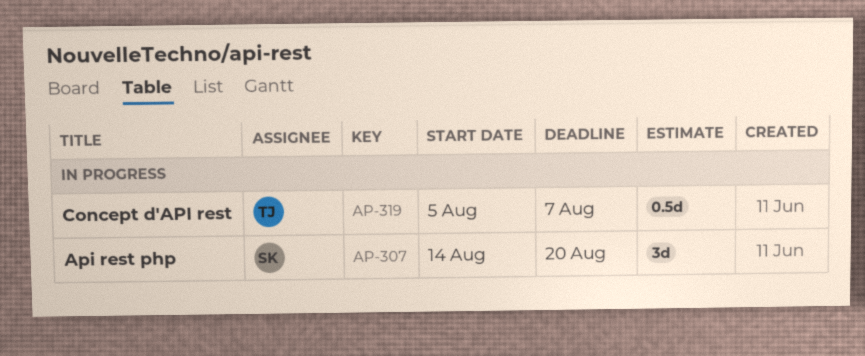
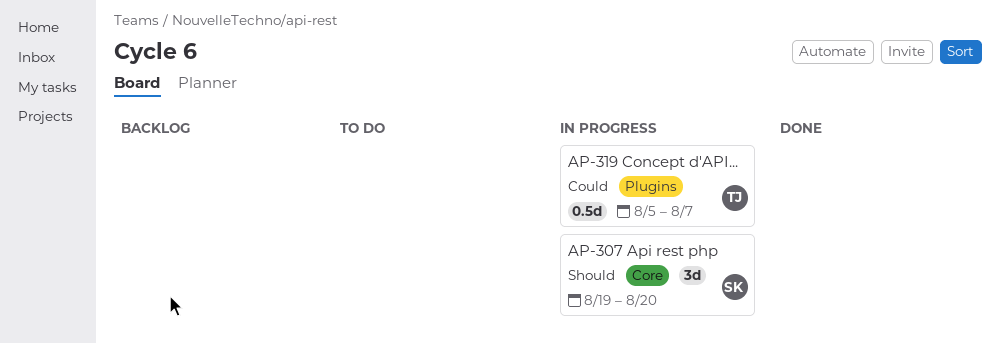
AP-307, start: Aug 14 -> Aug 19

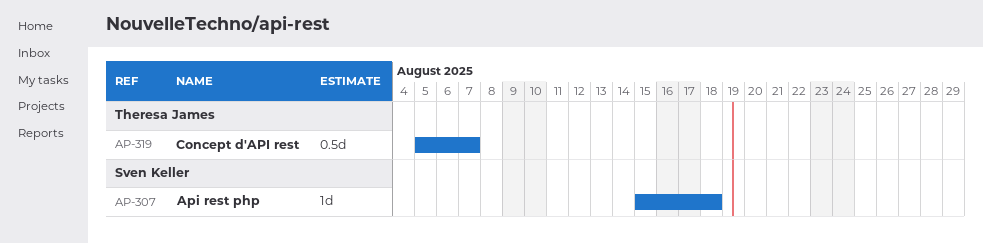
AP-307, estimate: 3d -> 1d
AP-307, start: Aug 19 -> Aug 15
AP-307, due: Aug 20 -> Aug 18

